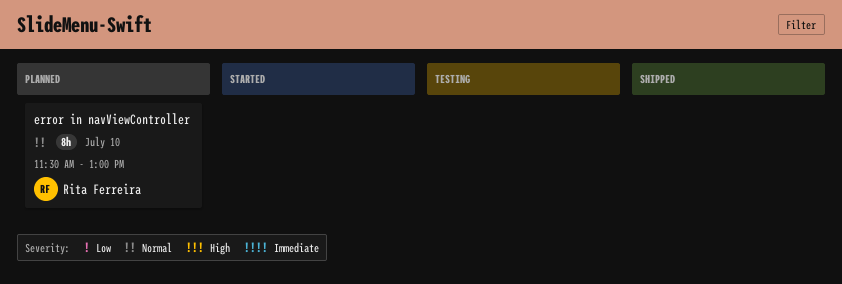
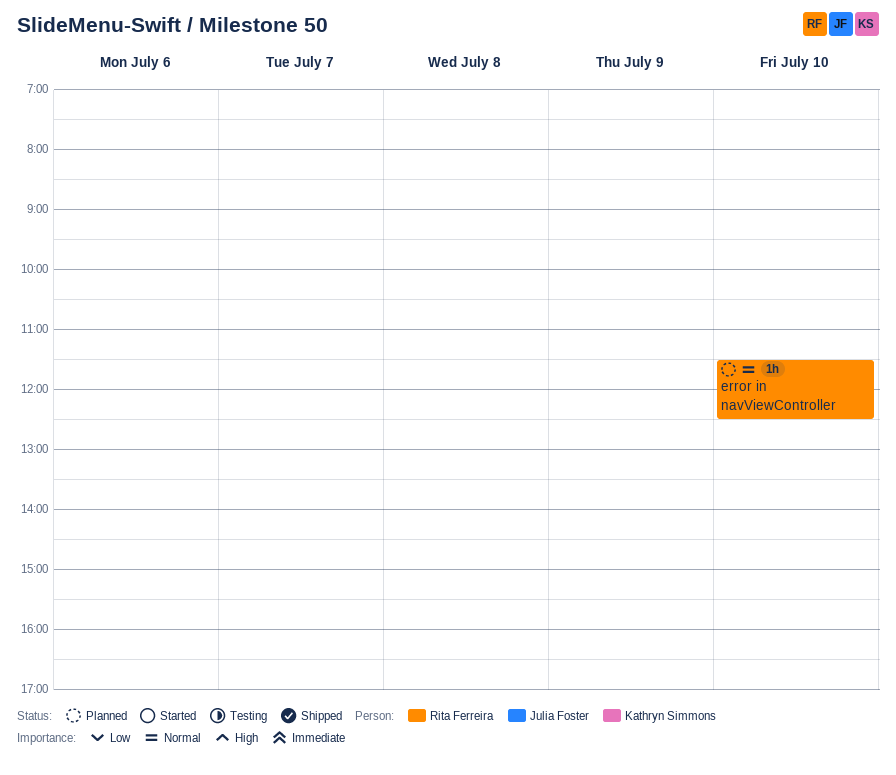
error in navViewController, estimate: 8h -> 1h
error in navViewController, ends: 13:00 -> 12:30

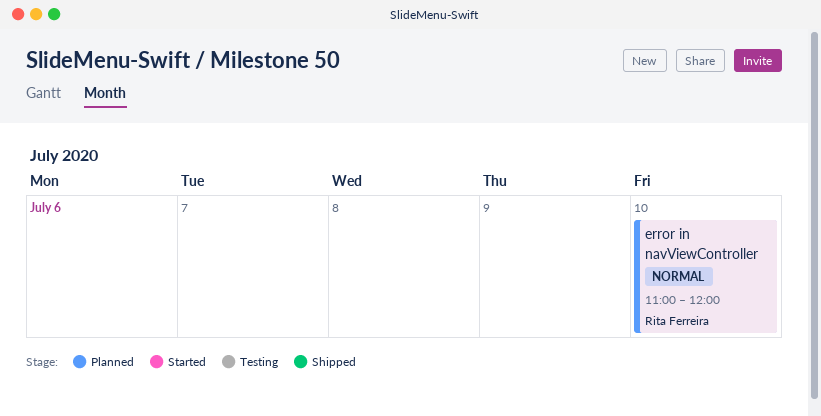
error in navViewController, begins: 11:30 -> 11:00
error in navViewController, ends: 12:30 -> 12:00

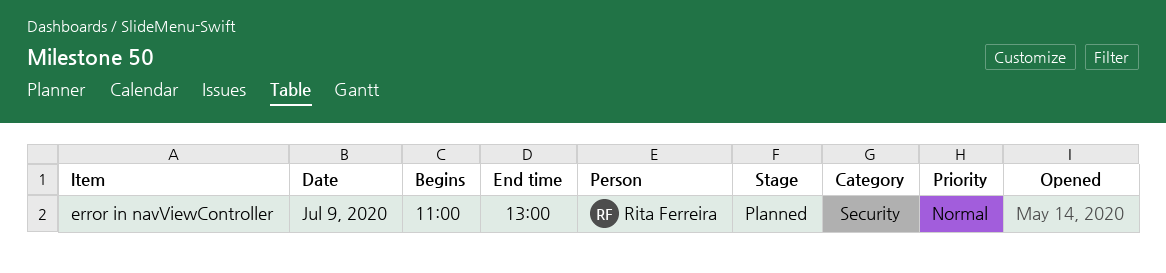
error in navViewController, day: Jul 10 -> Jul 9
error in navViewController, ends: 12:00 -> 13:00

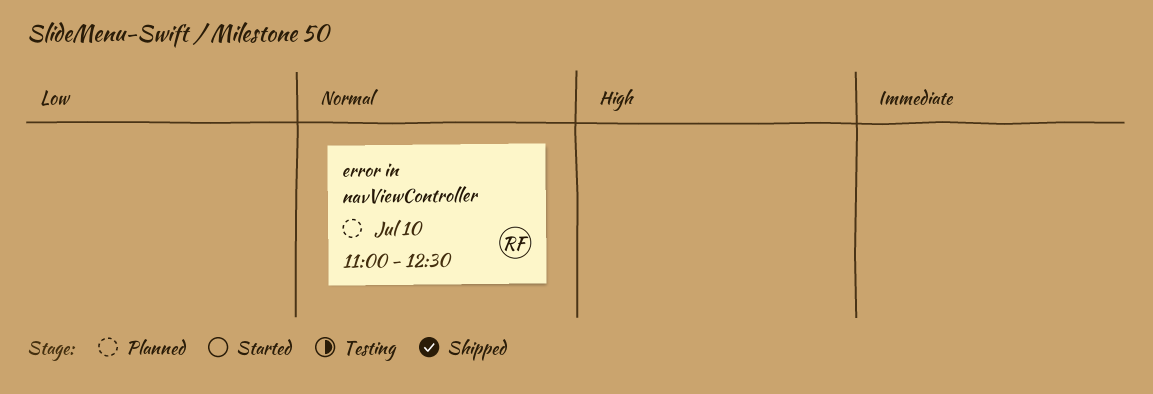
error in navViewController, day: Jul 9 -> Jul 10
error in navViewController, ends: 13:00 -> 12:30

